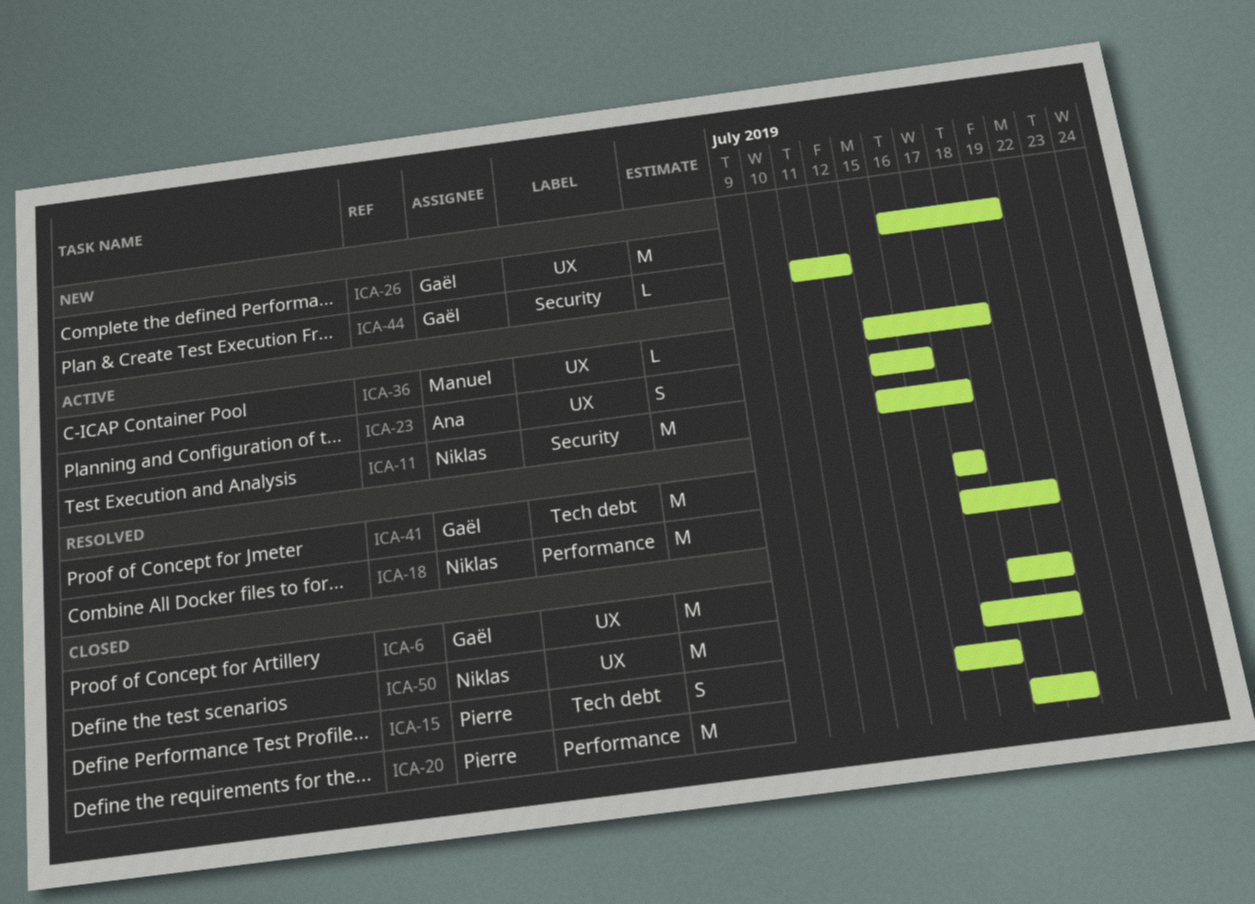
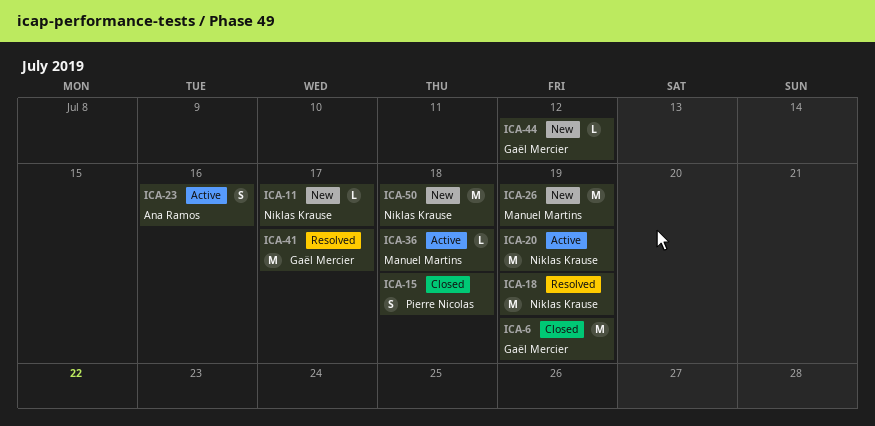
ICA-11, status: Active -> New
ICA-11, estimate: M -> L
ICA-15, due: Jul 17 -> Jul 18
ICA-20, status: Closed -> Active
ICA-20, owner: Pierre Nicolas -> Niklas Krause
ICA-26, owner: Gaël Mercier -> Manuel Martins
ICA-50, status: Closed -> New
ICA-50, due: Jul 19 -> Jul 18

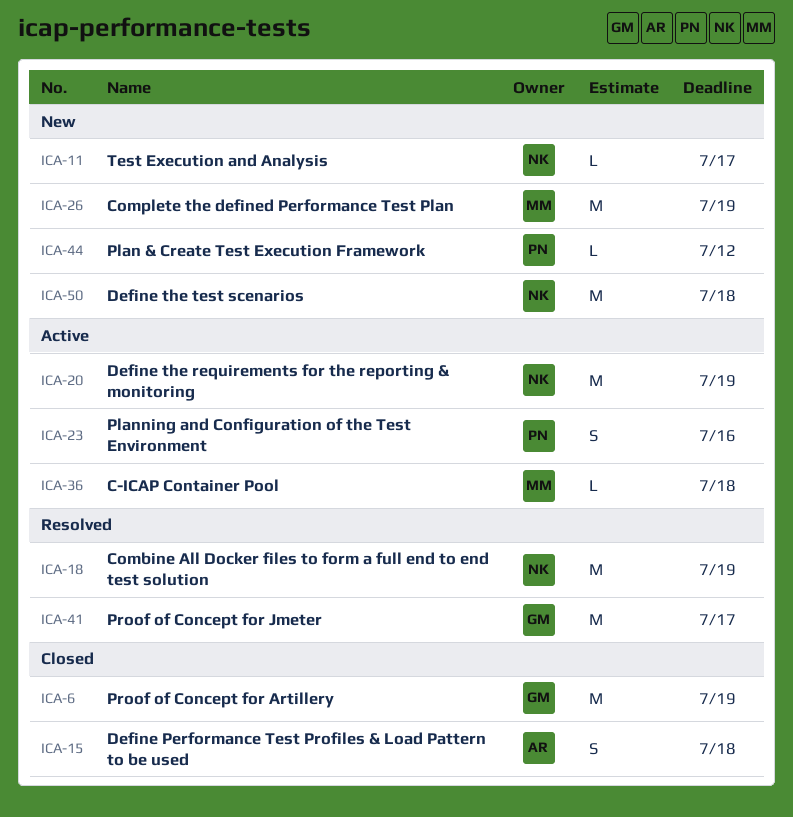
ICA-15, owner: Pierre Nicolas -> Ana Ramos
ICA-23, owner: Ana Ramos -> Pierre Nicolas
ICA-44, owner: Gaël Mercier -> Pierre Nicolas

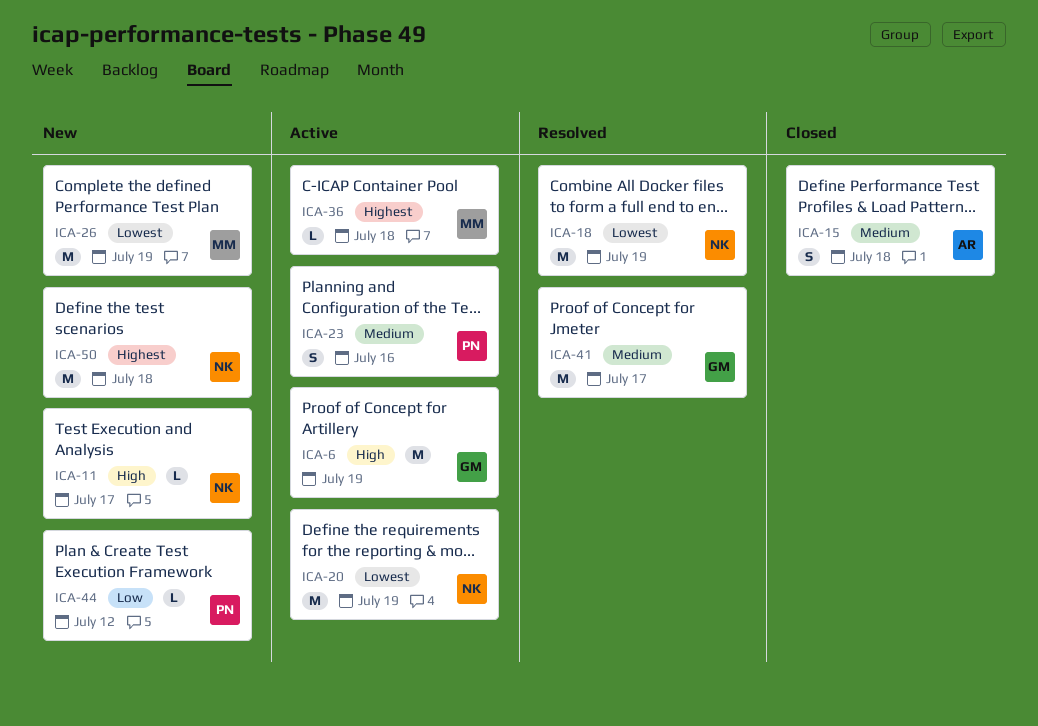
ICA-6, status: Closed -> Active

